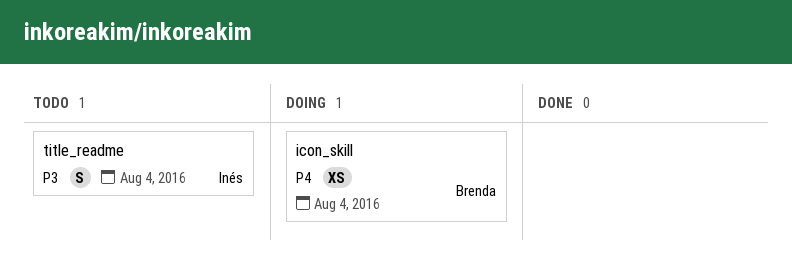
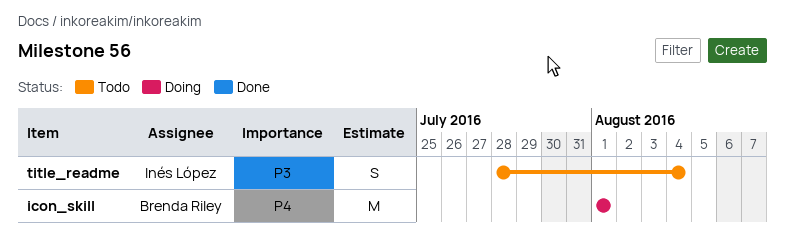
icon_skill, estimate: XS -> M
icon_skill, due: Aug 4 -> Aug 1

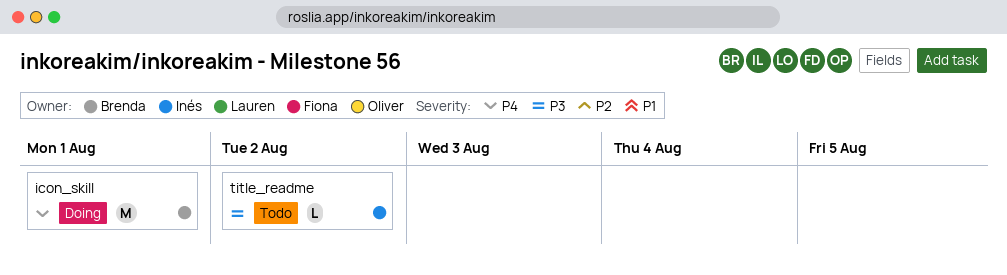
title_readme, estimate: S -> L
title_readme, due: Aug 4 -> Aug 2

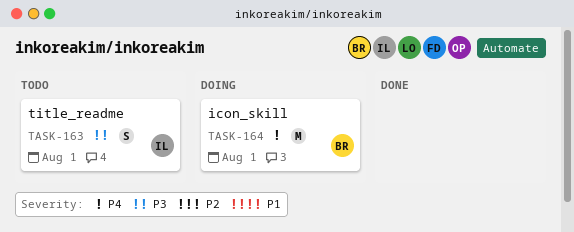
title_readme, estimate: L -> S
title_readme, due: Aug 2 -> Aug 1

